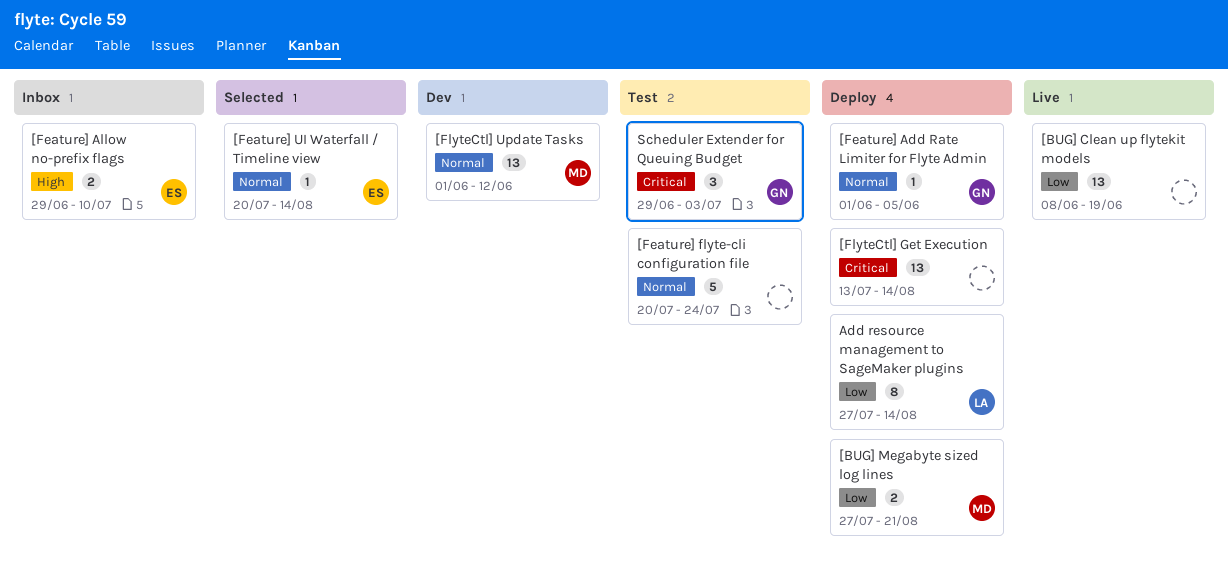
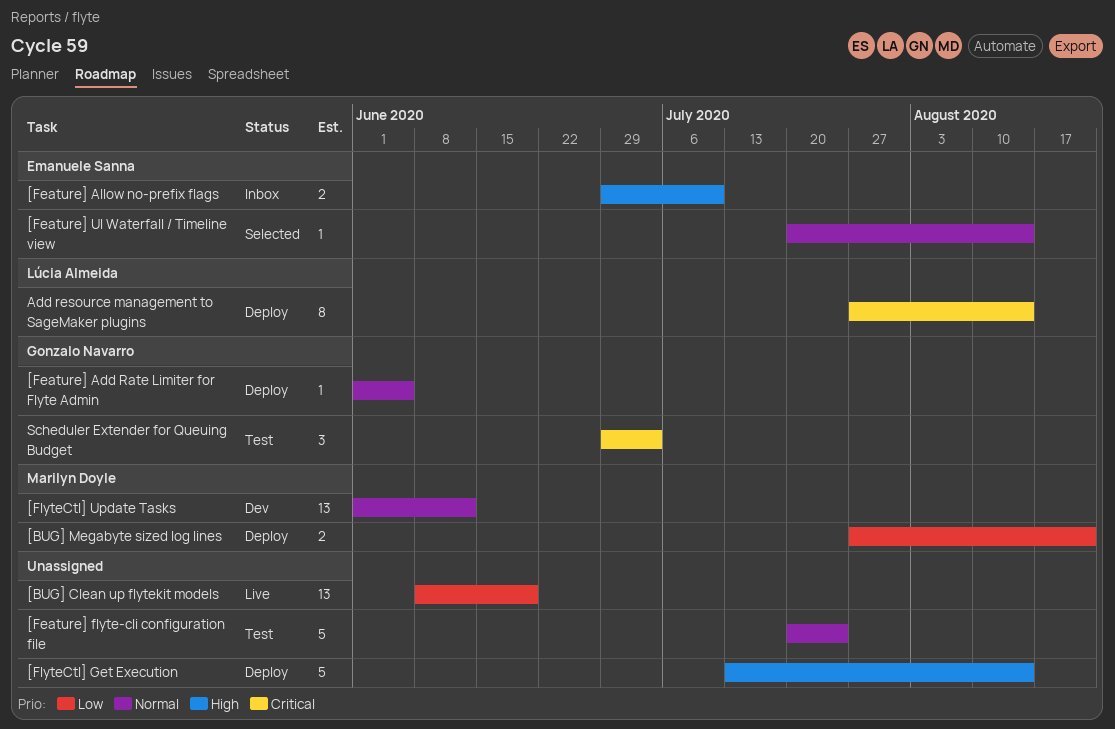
[FlyteCtl] Get Execution, priority: Critical -> High
[FlyteCtl] Get Execution, estimate: 13 -> 5
Add resource management to SageMaker plugins, priority: Low -> Critical

